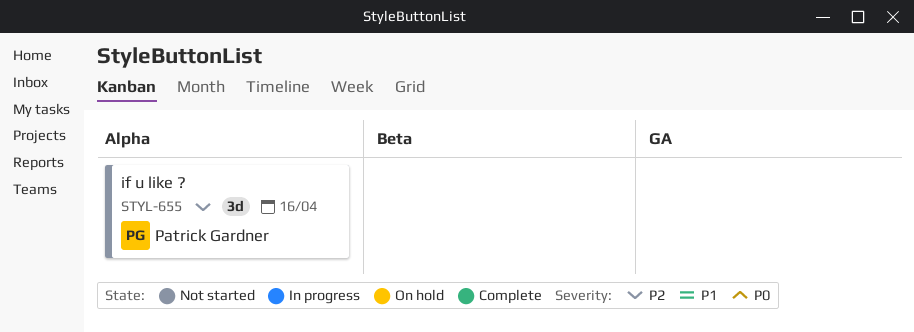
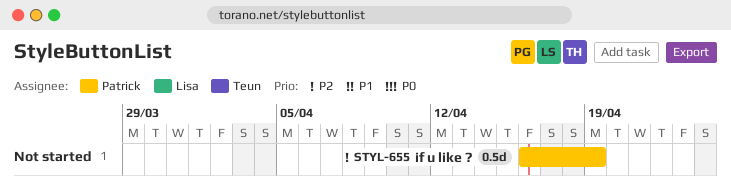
STYL-655, estimate: 3d -> 0.5d
STYL-655, due: Apr 16 -> Apr 19

